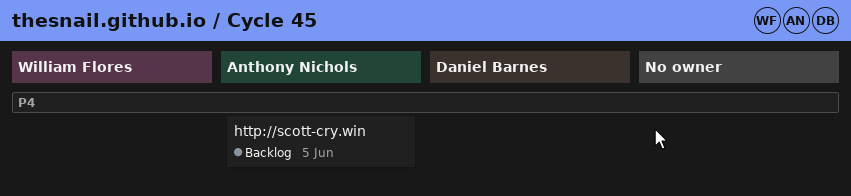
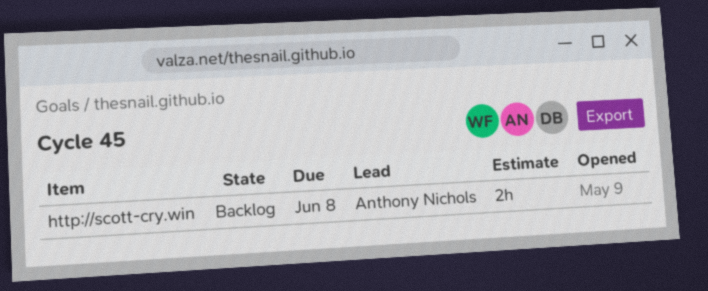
http://scott-cry.win, due: Jun 5 -> Jun 8

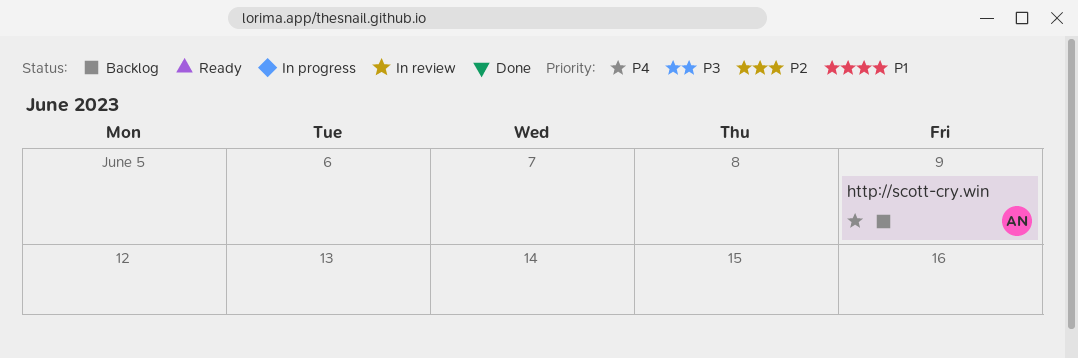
http://scott-cry.win, due: Jun 8 -> Jun 9

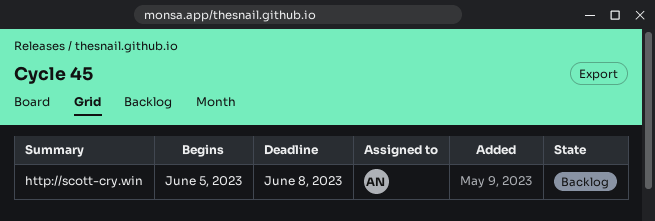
http://scott-cry.win, due: Jun 9 -> Jun 8

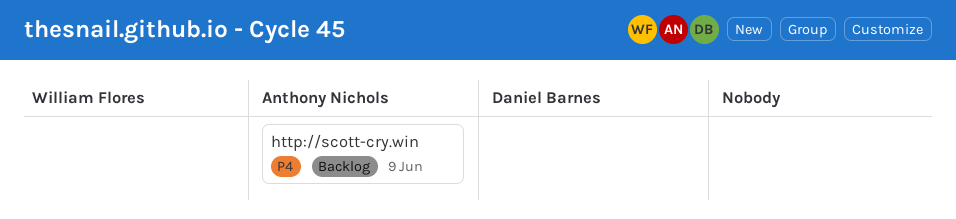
http://scott-cry.win, due: Jun 8 -> Jun 9

